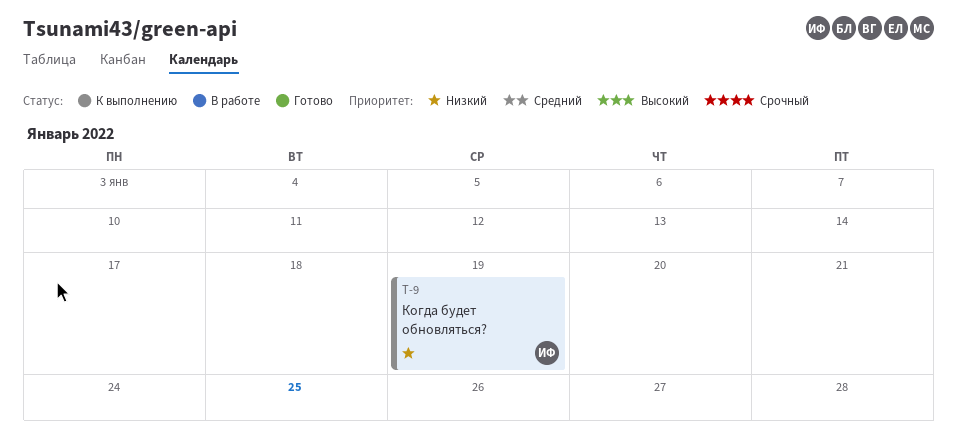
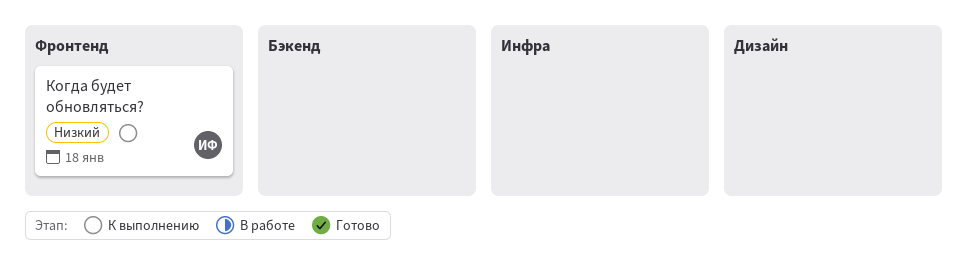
Когда будет обновляться?, due: Jan 19 -> Jan 18

